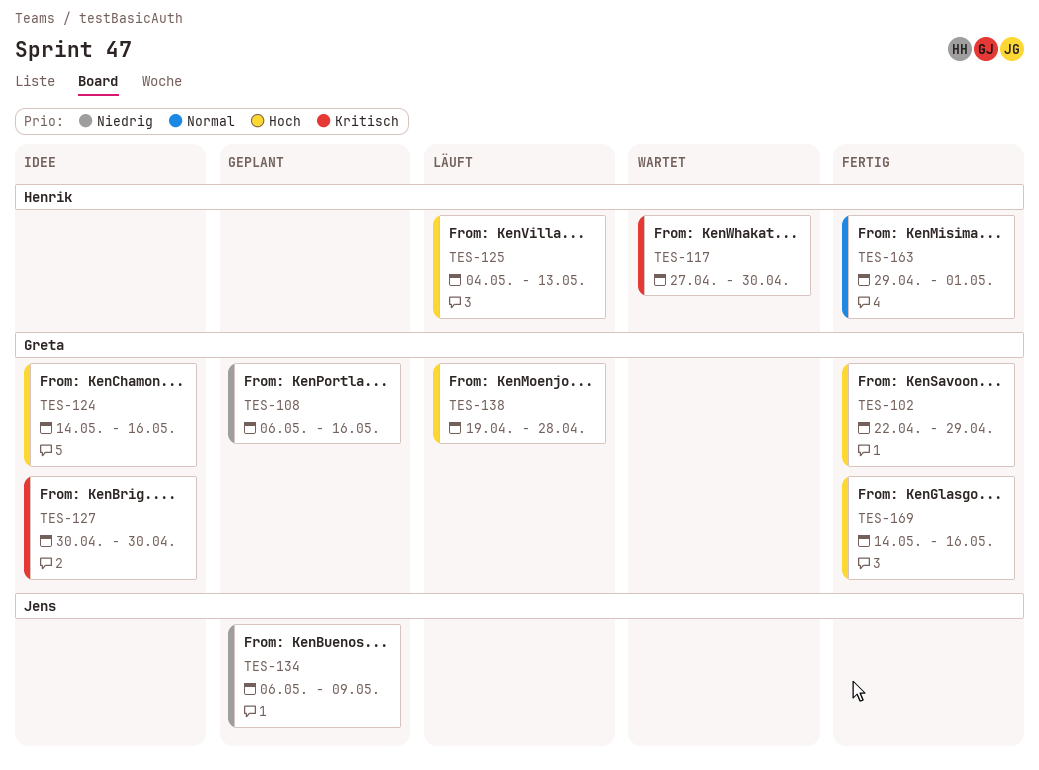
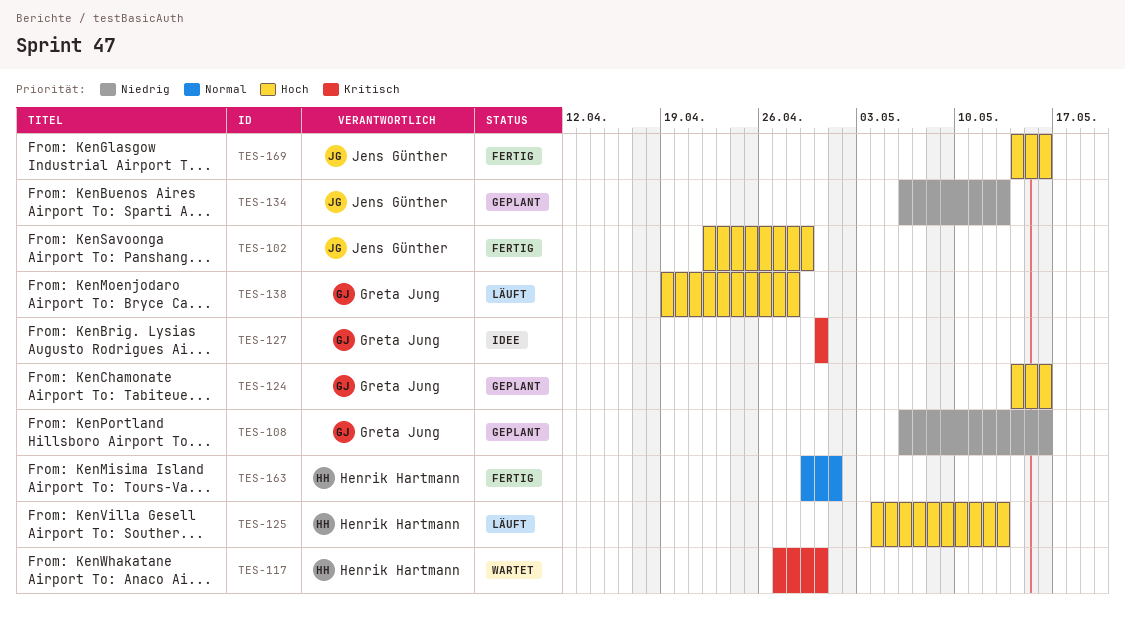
TES-102, owner: Greta Jung -> Jens Günther
TES-124, status: Idee -> Geplant
TES-134, due: May 9 -> May 13
TES-169, owner: Greta Jung -> Jens Günther

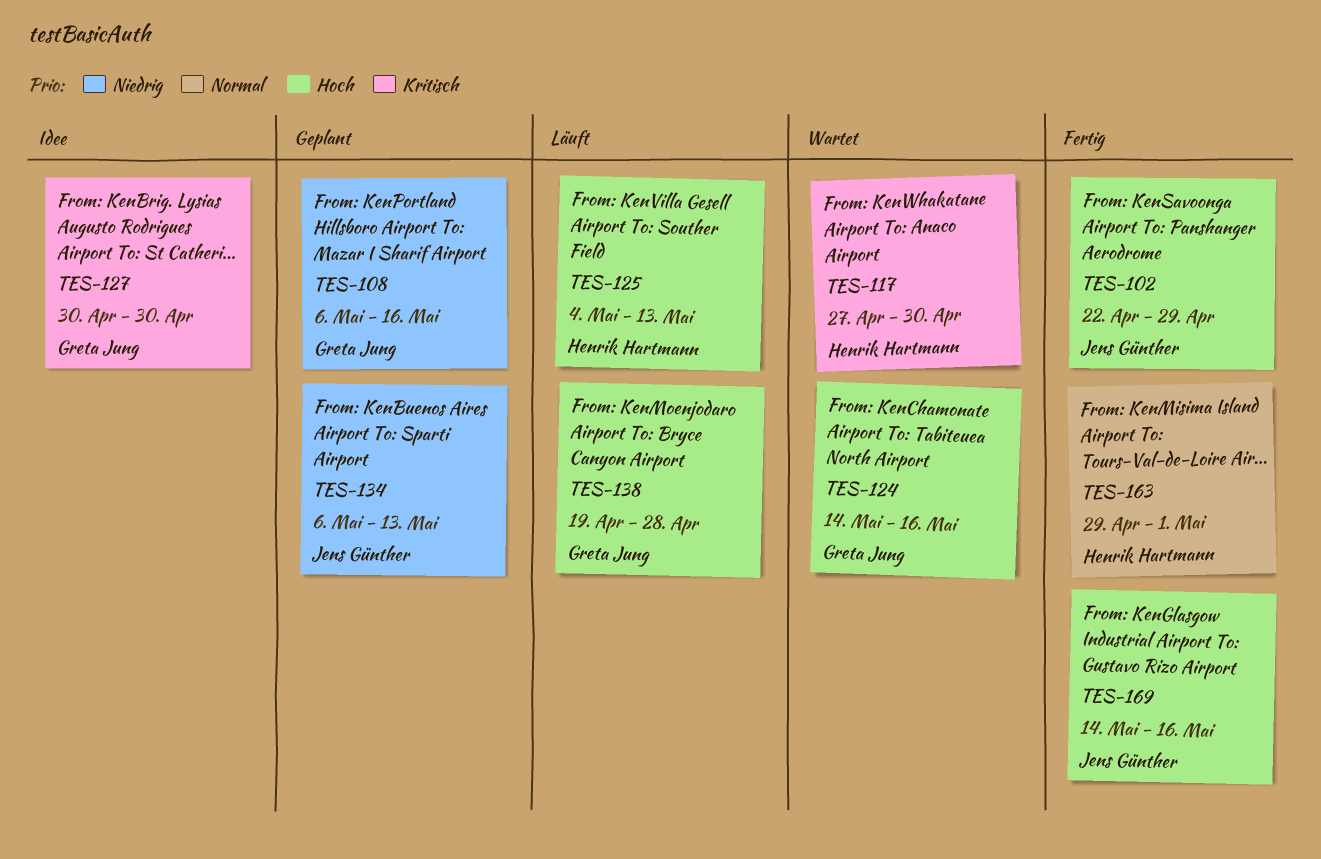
TES-124, status: Geplant -> Wartet

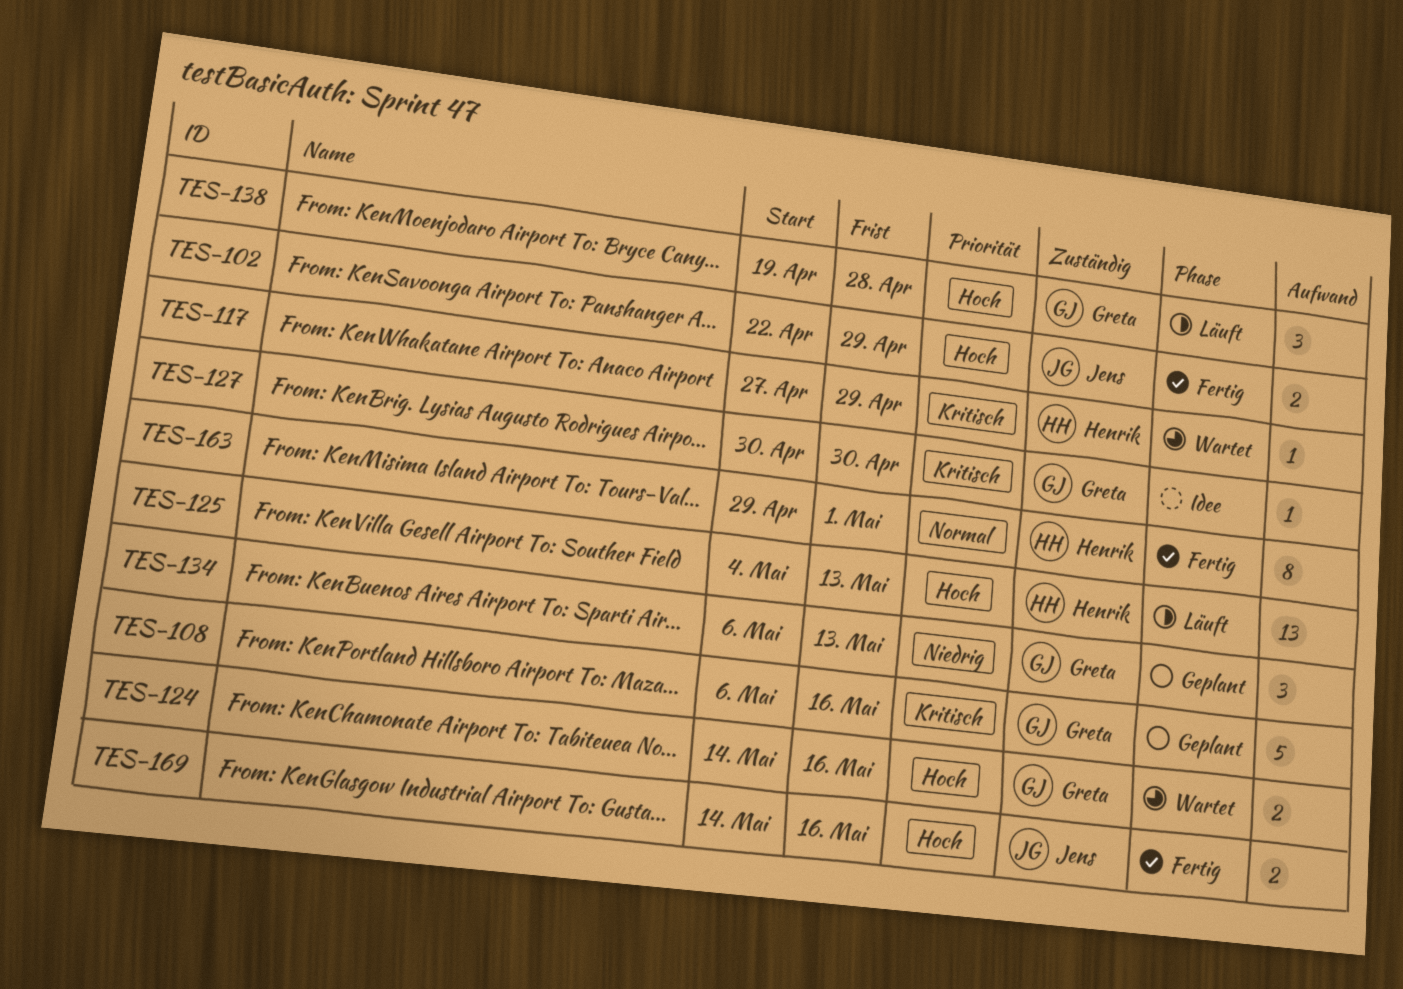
TES-108, priority: Niedrig -> Kritisch
TES-117, due: Apr 30 -> Apr 29
TES-134, owner: Jens Günther -> Greta Jung

